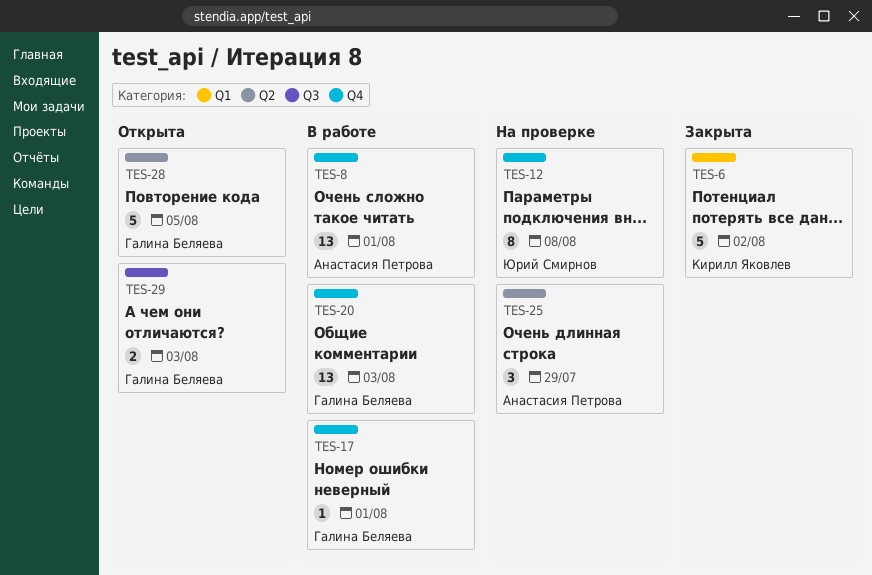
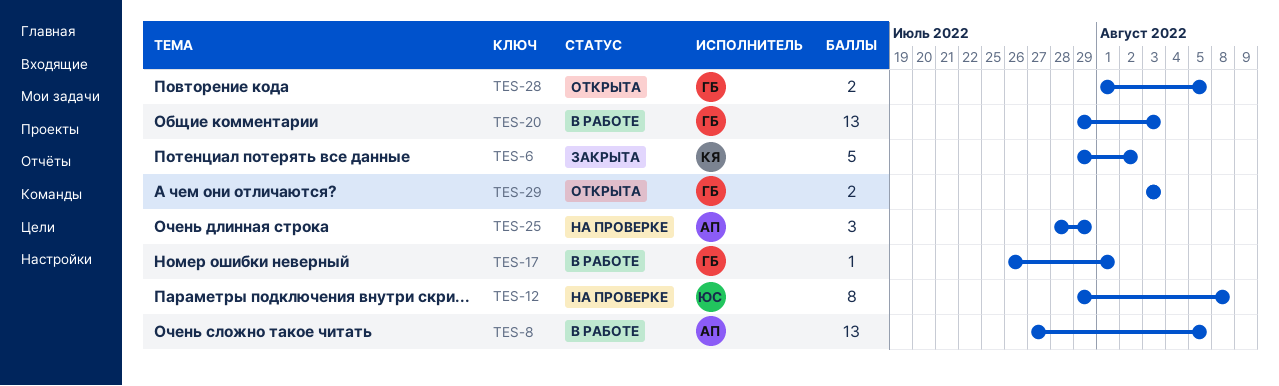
TES-8, due: Aug 1 -> Aug 5
TES-28, estimate: 5 -> 2

